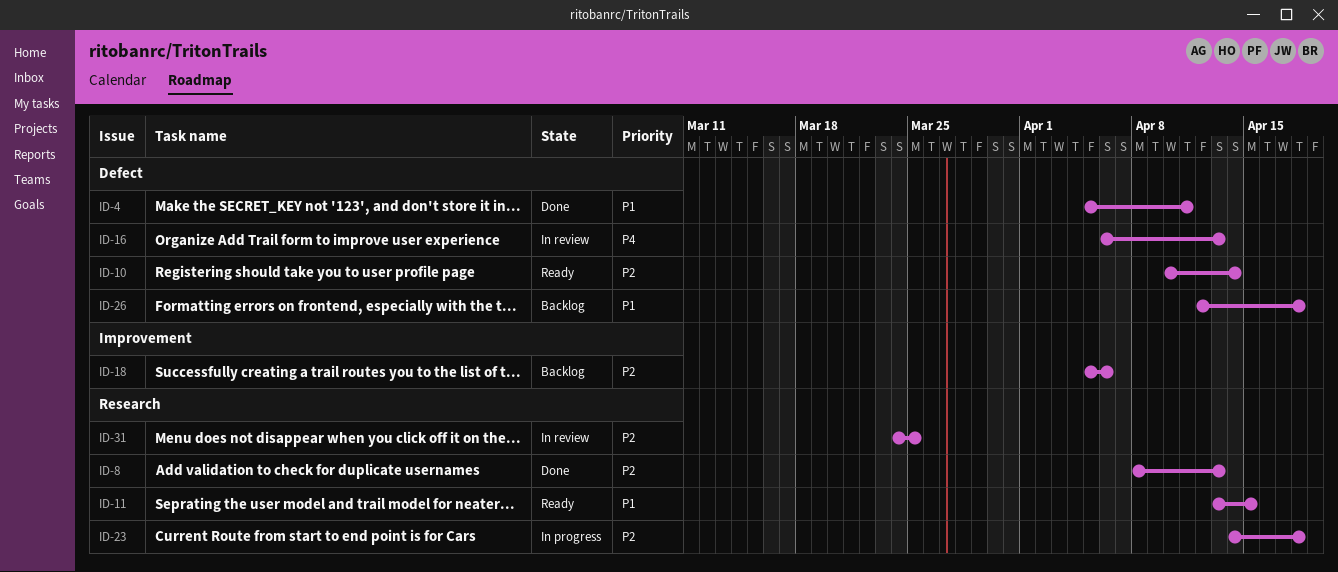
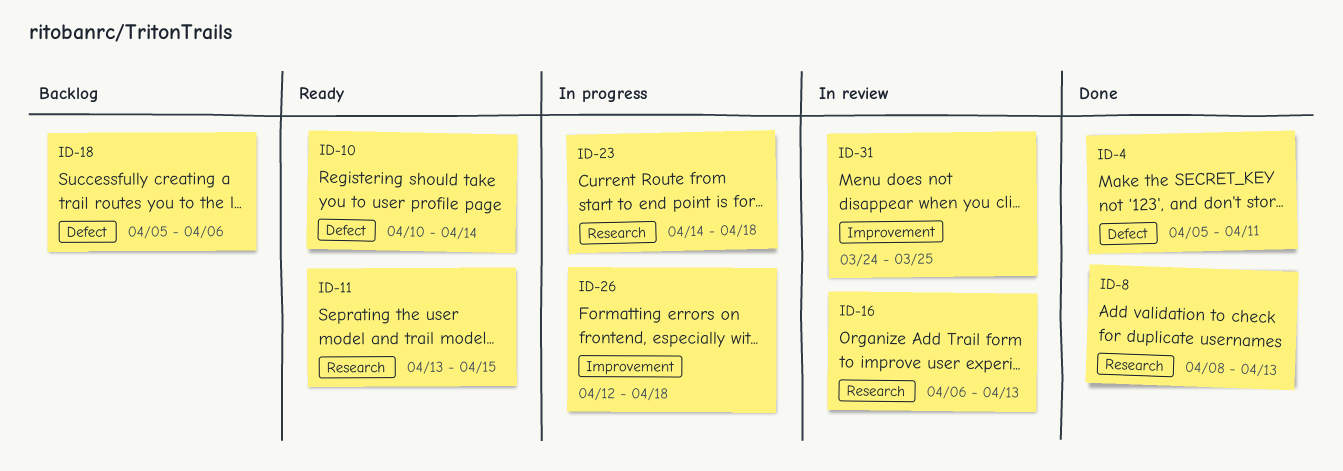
ID-16, label: Defect -> Research
ID-18, label: Improvement -> Defect
ID-26, status: Backlog -> In progress
ID-26, label: Defect -> Improvement
ID-31, label: Research -> Improvement

